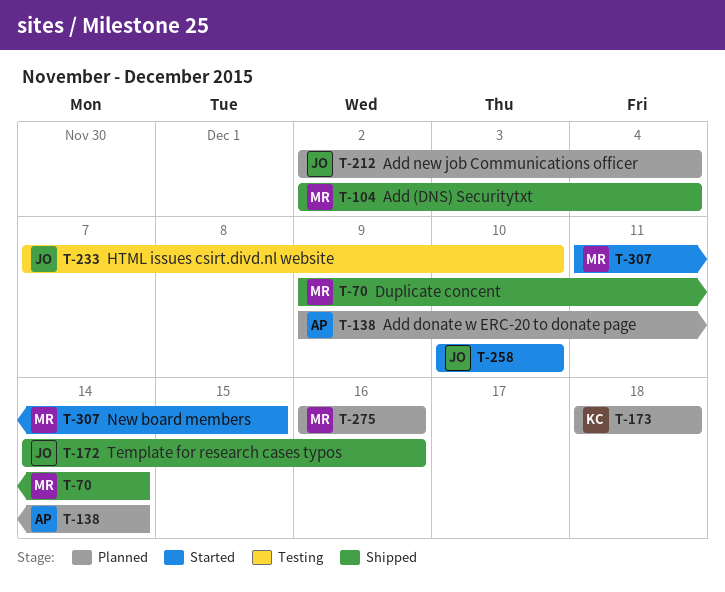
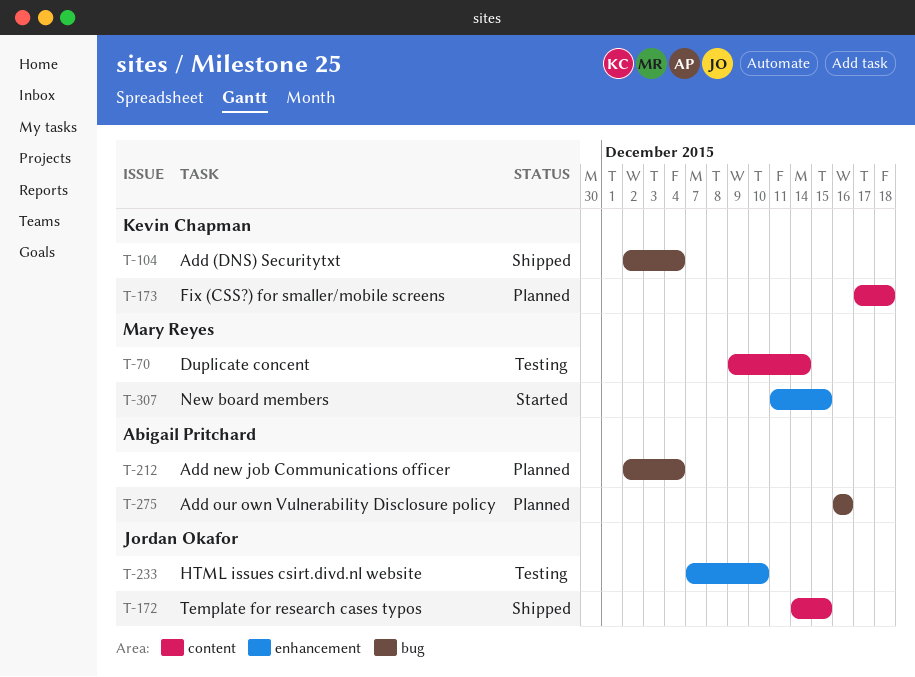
T-70, status: Shipped -> Testing
T-104, owner: Mary Reyes -> Kevin Chapman
T-138: present -> none
T-172, due: Dec 16 -> Dec 15
T-173, start: Dec 18 -> Dec 17
T-212, owner: Jordan Okafor -> Abigail Pritchard
T-258: present -> none
T-275, owner: Mary Reyes -> Abigail Pritchard

